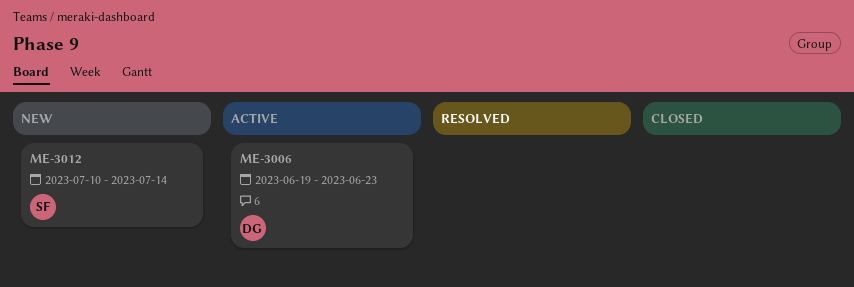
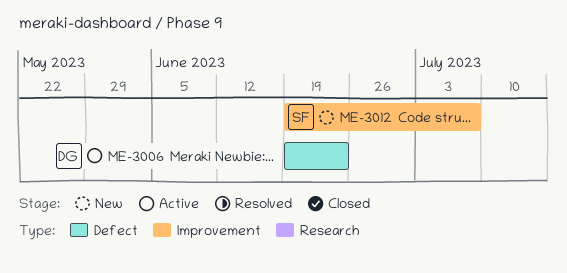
ME-3012, start: Jul 10 -> Jun 19
ME-3012, due: Jul 14 -> Jul 7

